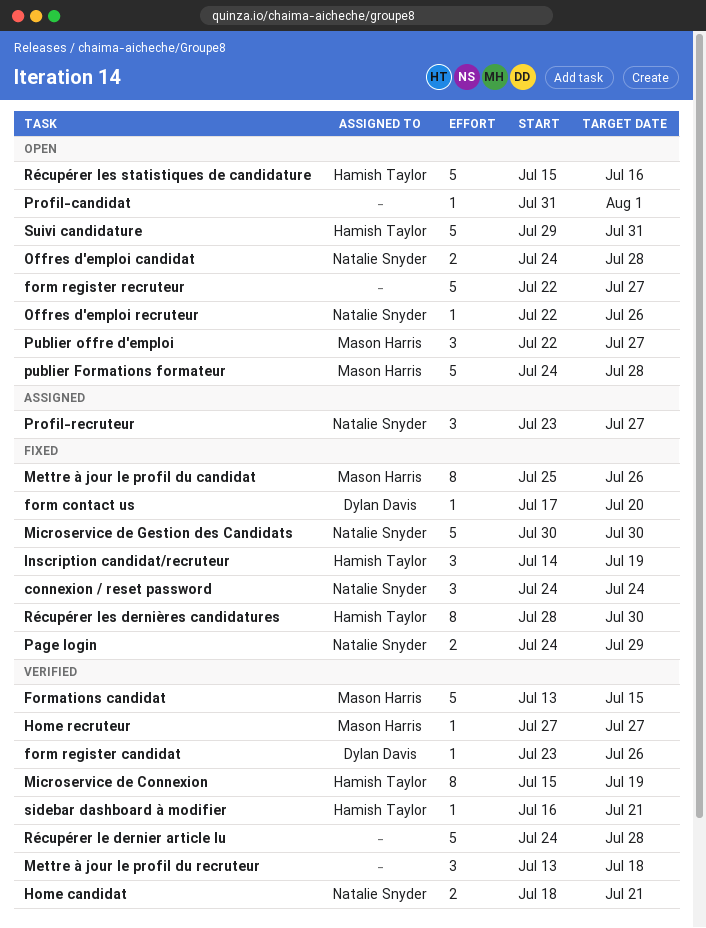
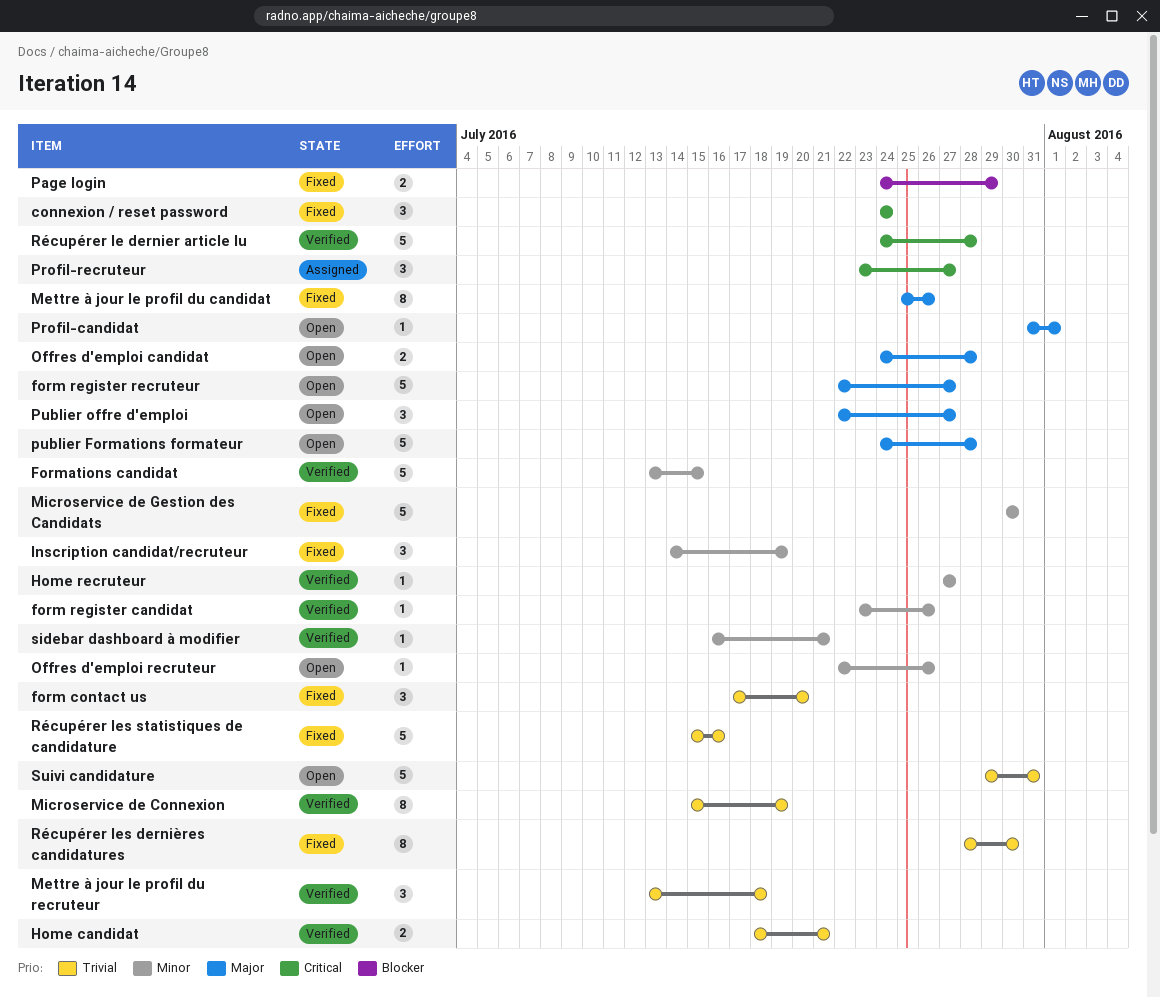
form contact us, estimate: 1 -> 3
Récupérer les statistiques de candidature, status: Open -> Fixed

